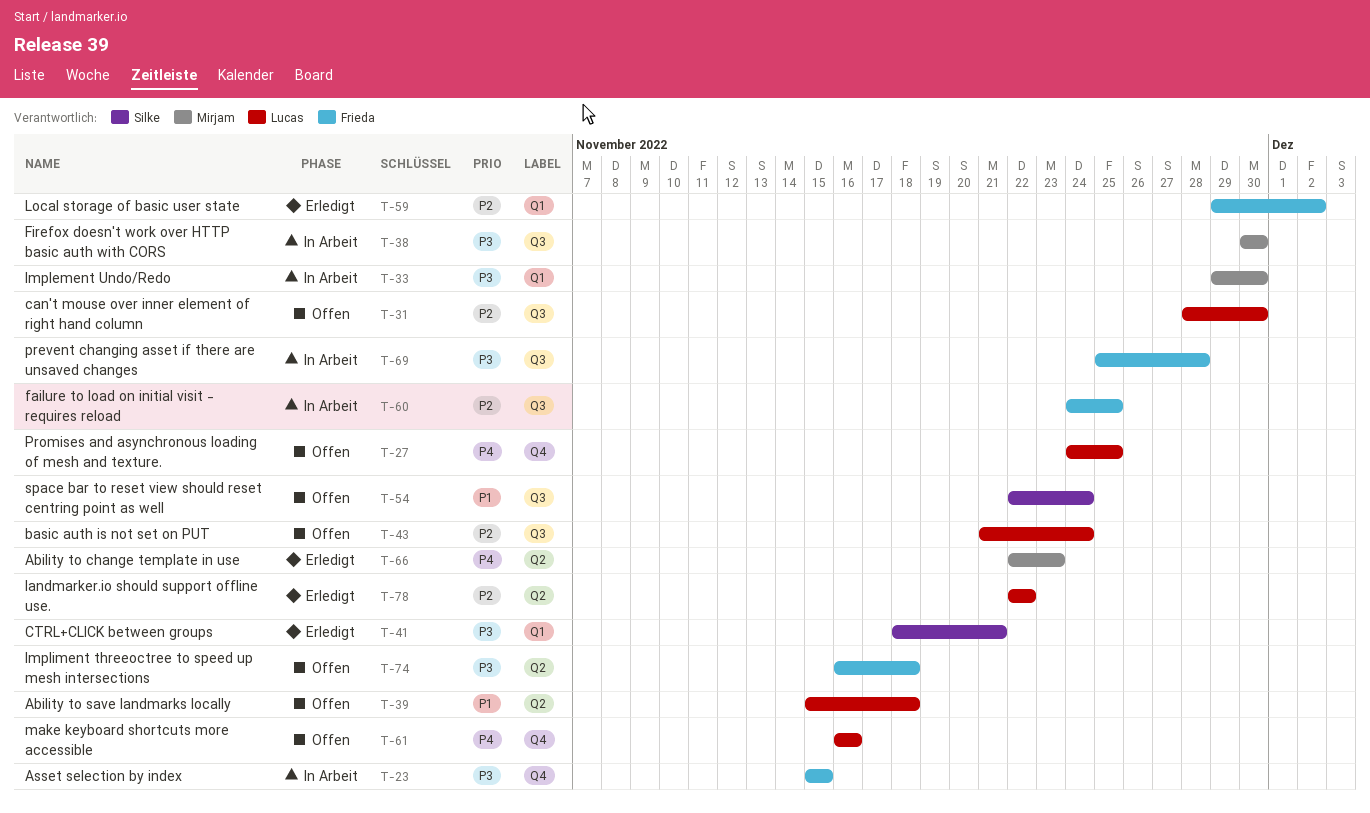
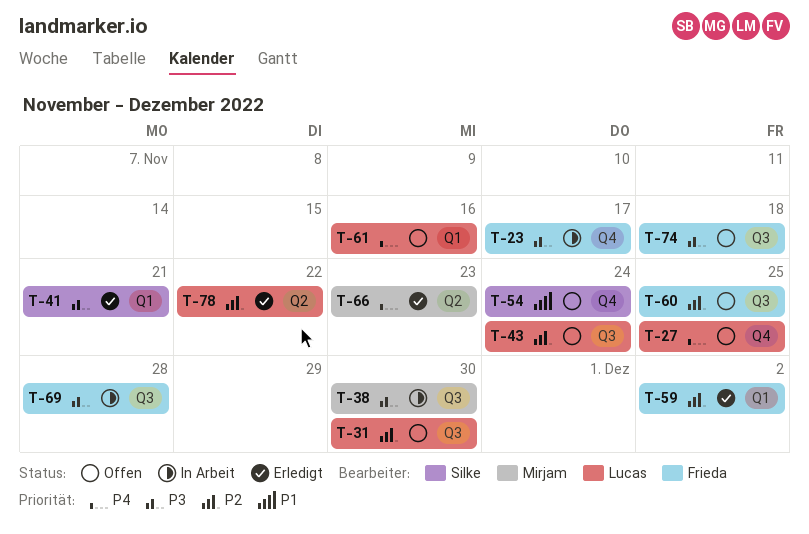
T-23, due: Nov 15 -> Nov 17
T-33: present -> none
T-39: present -> none
T-54, label: Q3 -> Q4
T-60, status: In Arbeit -> Offen
T-61, label: Q4 -> Q1
T-74, label: Q2 -> Q3

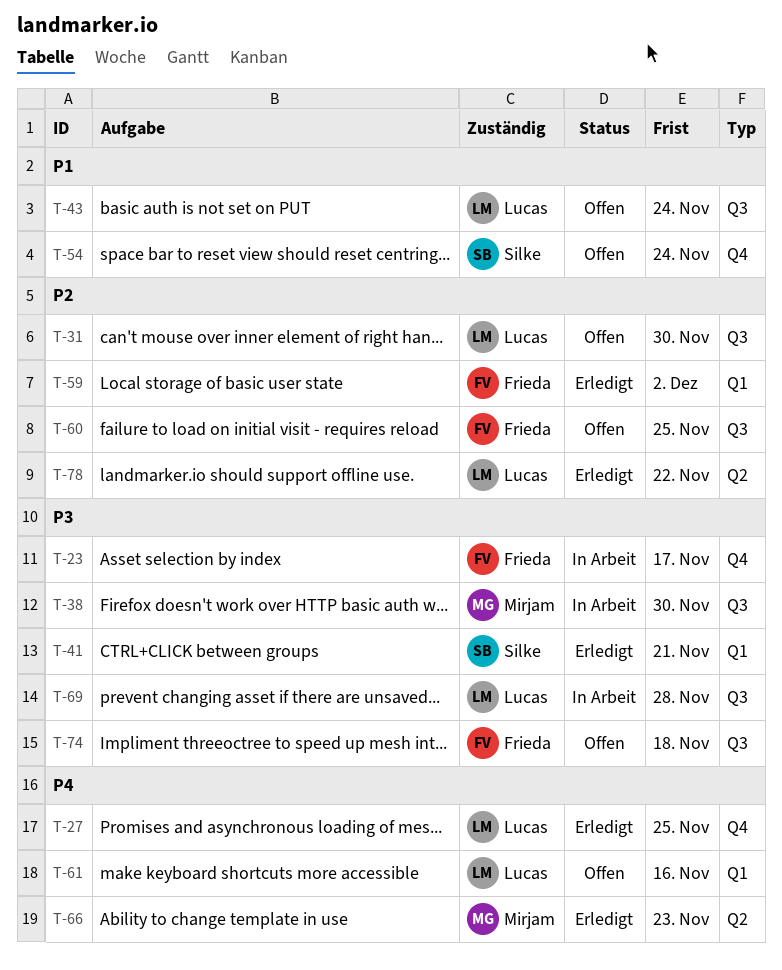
T-27, status: Offen -> Erledigt
T-43, priority: P2 -> P1
T-69, owner: Frieda -> Lucas

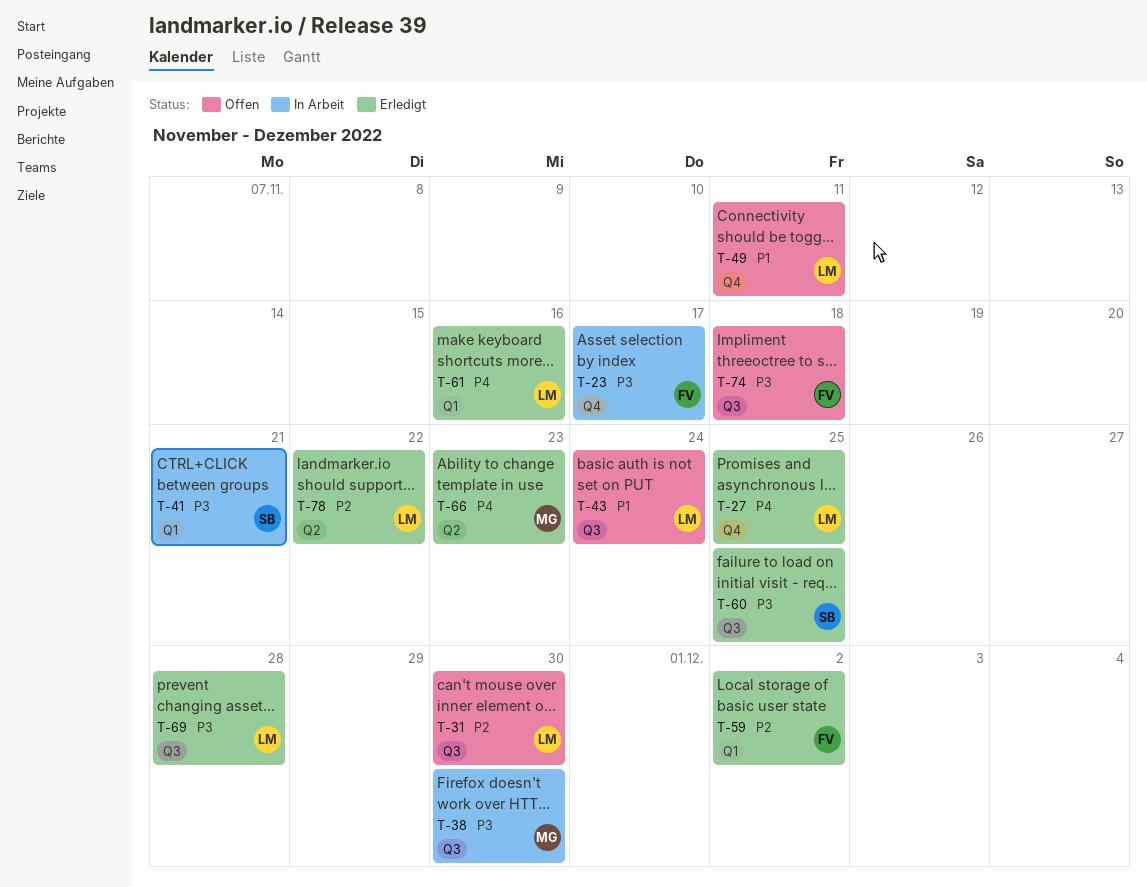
T-41, status: Erledigt -> In Arbeit
T-49: none -> present
T-54: present -> none
T-60, status: Offen -> Erledigt
T-60, owner: Frieda -> Silke
T-60, priority: P2 -> P3
T-61, status: Offen -> Erledigt
T-69, status: In Arbeit -> Erledigt

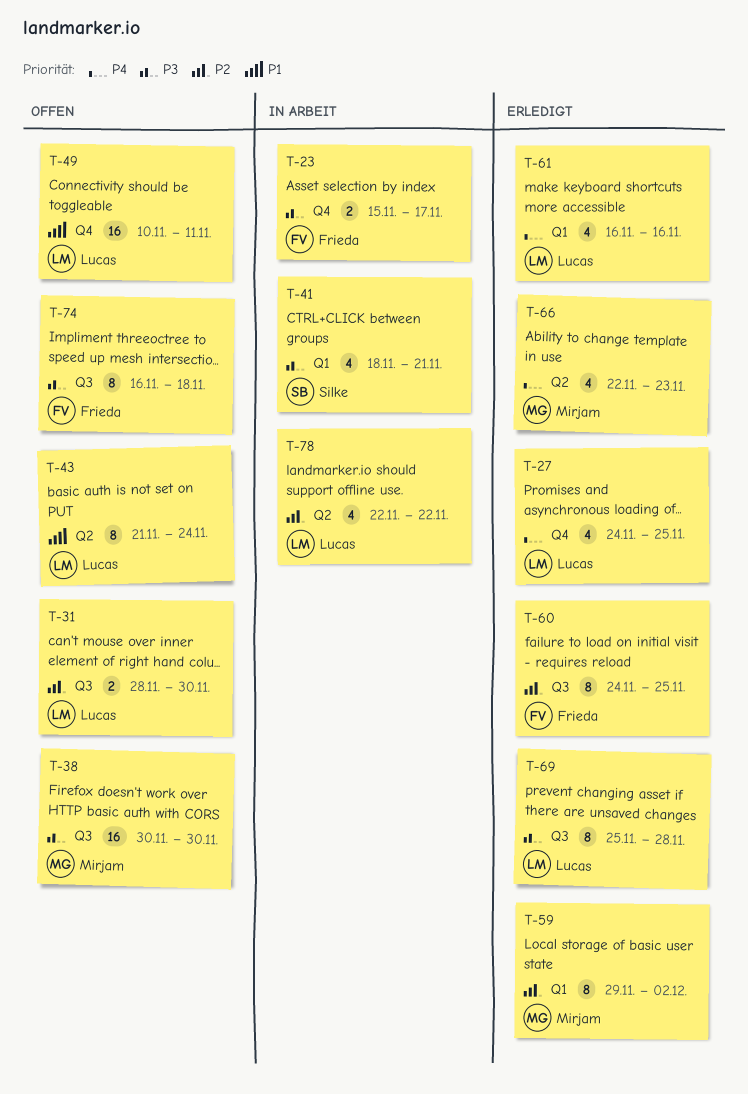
T-38, status: In Arbeit -> Offen
T-43, label: Q3 -> Q2
T-59, owner: Frieda -> Mirjam
T-60, owner: Silke -> Frieda
T-60, priority: P3 -> P2
T-78, status: Erledigt -> In Arbeit

